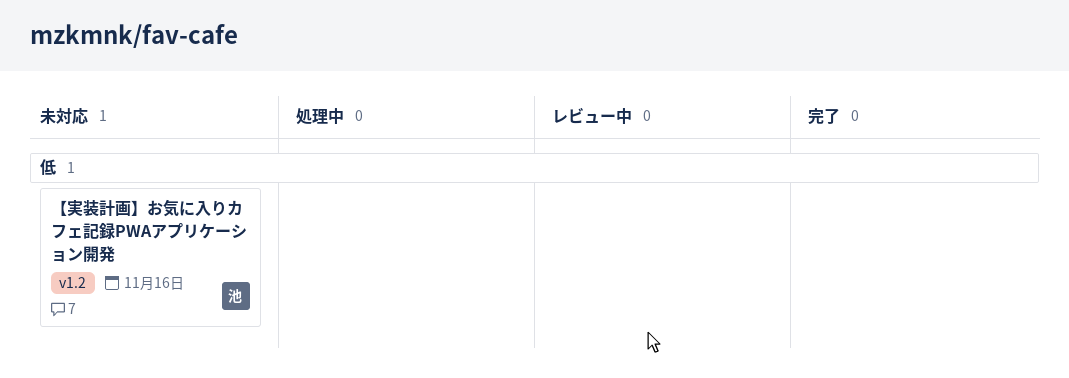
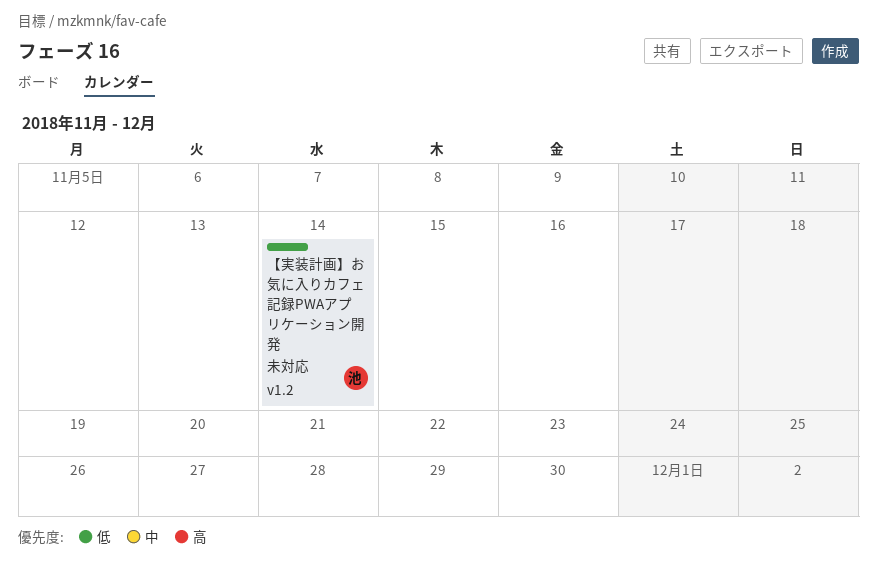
【実装計画】お気に入りカフェ記録PWAアプリケーション開発, due: Nov 16 -> Nov 14

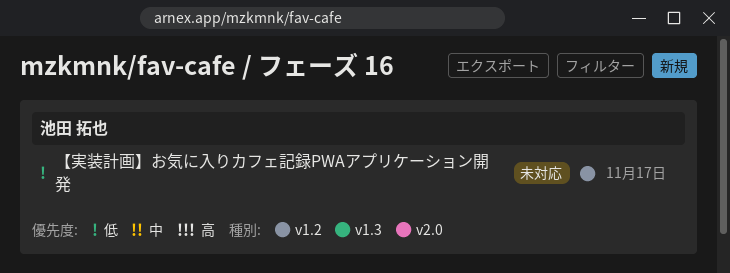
【実装計画】お気に入りカフェ記録PWAアプリケーション開発, due: Nov 14 -> Nov 17

